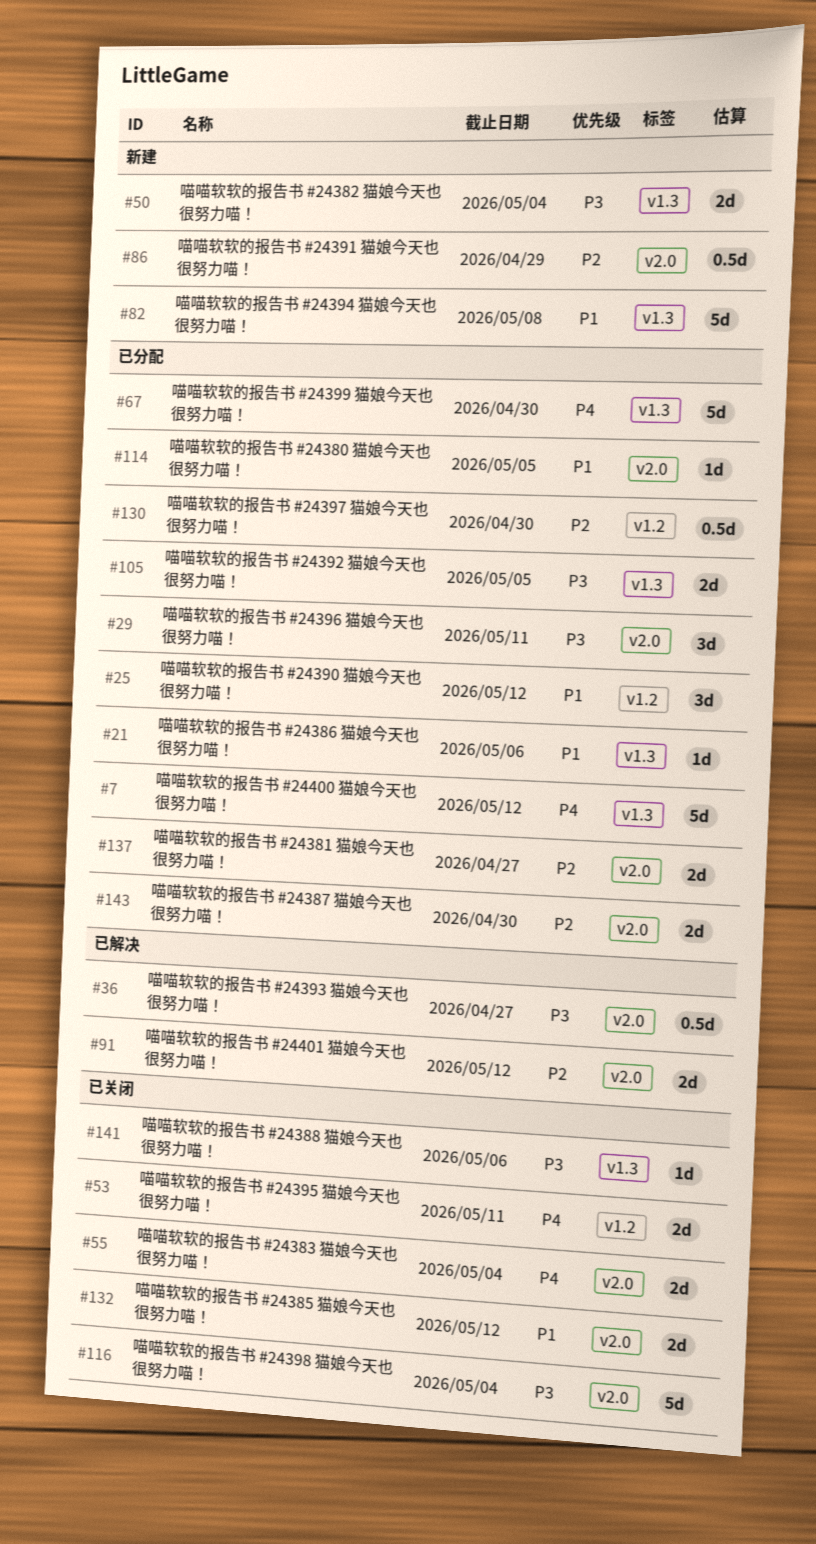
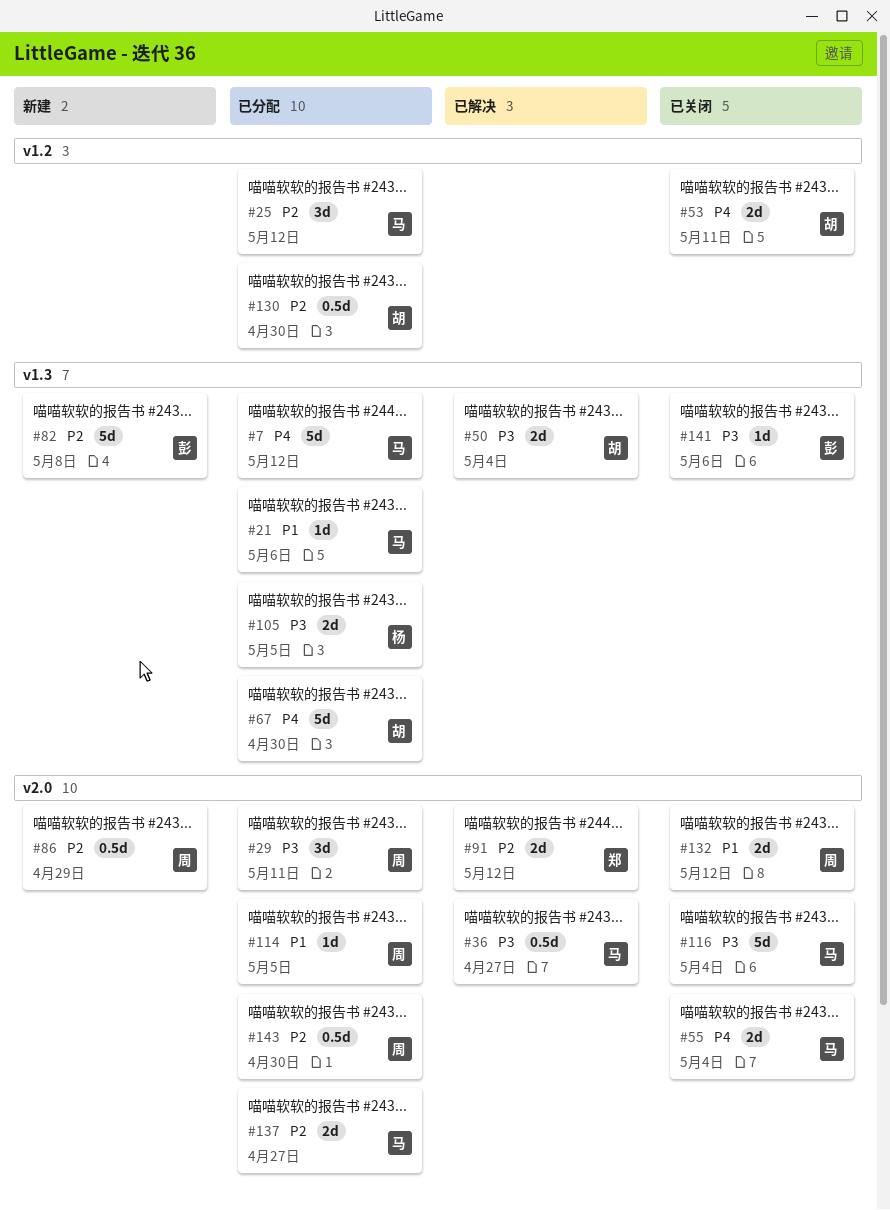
#25, priority: P1 -> P2
#50, status: 新建 -> 已解决
#82, priority: P1 -> P2
#143, estimate: 2d -> 0.5d

